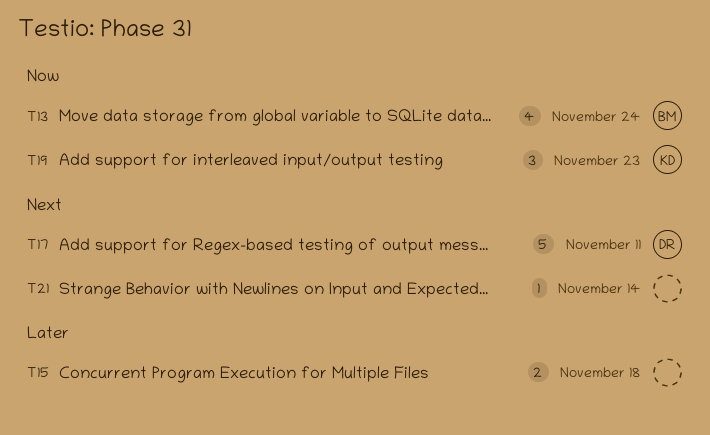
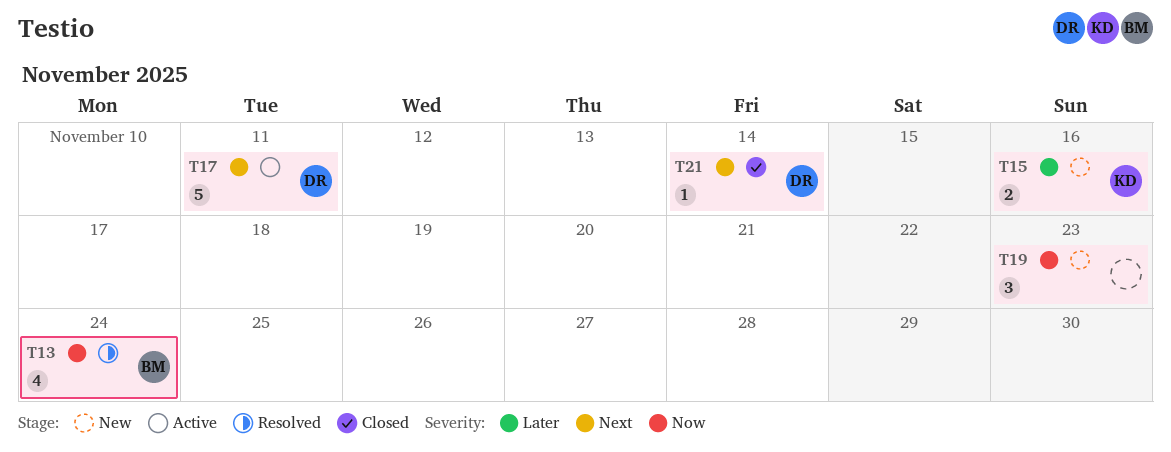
T15, owner: none -> KD
T15, due: Nov 18 -> Nov 16
T19, owner: KD -> none
T21, owner: none -> DR

